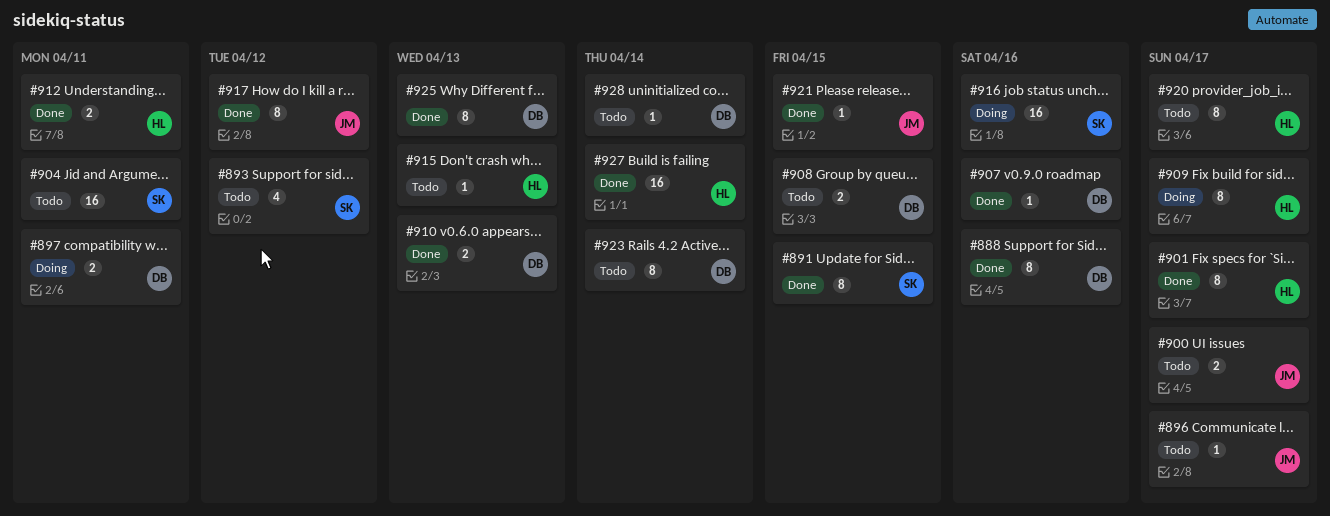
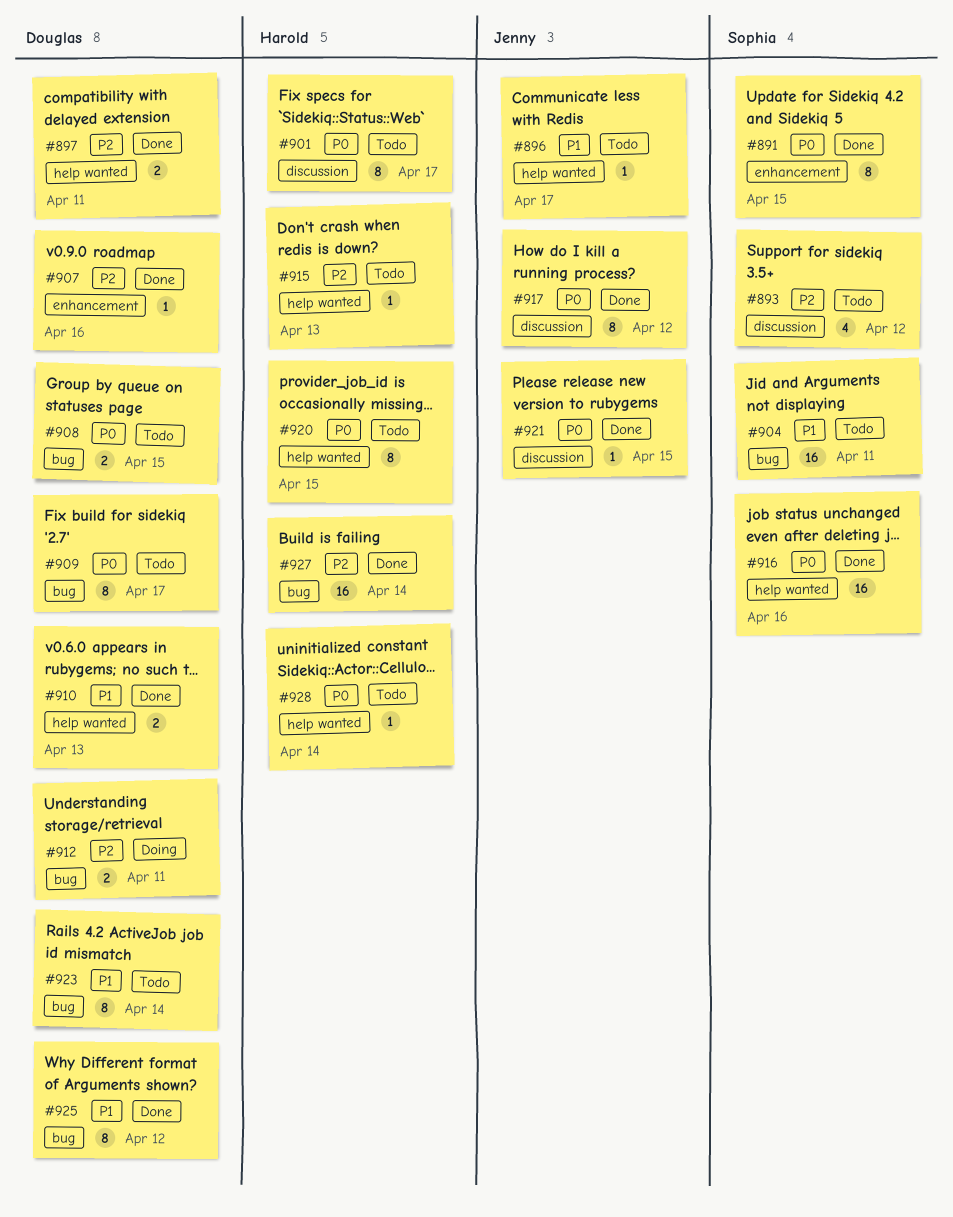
#888: present -> none
#897, status: Doing -> Done
#900: present -> none
#901, status: Done -> Todo
#909, status: Doing -> Todo
#909, owner: Harold -> Douglas
#912, status: Done -> Doing
#912, owner: Harold -> Douglas
#916, status: Doing -> Done
#920, due: Apr 17 -> Apr 15
#925, due: Apr 13 -> Apr 12
#928, owner: Douglas -> Harold

